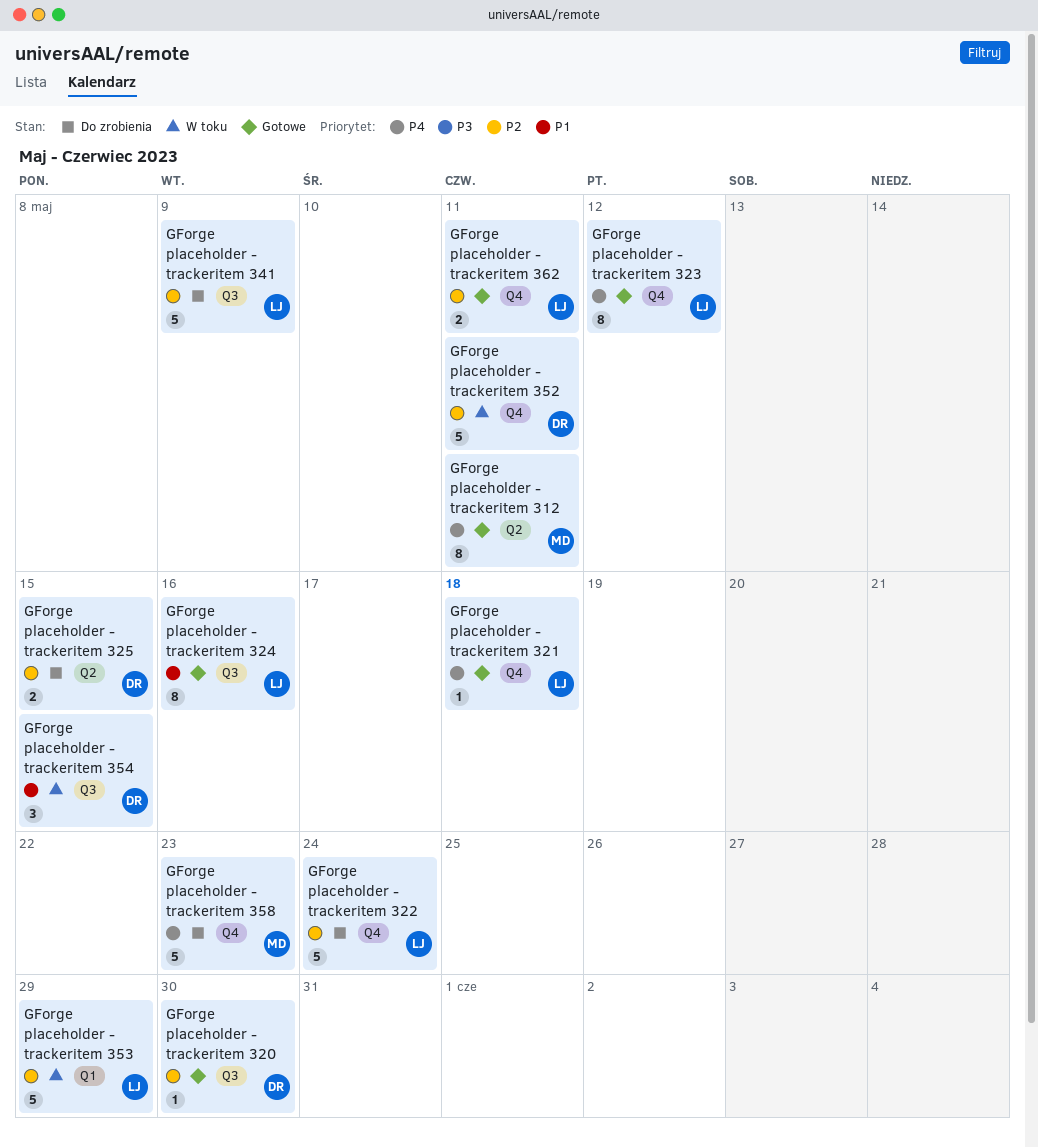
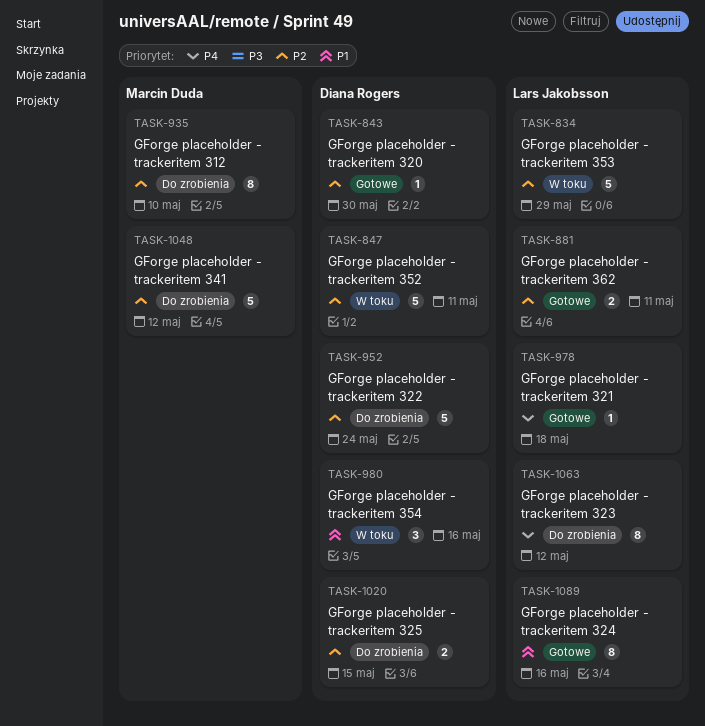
GForge placeholder - trackeritem 312, status: Gotowe -> Do zrobienia
GForge placeholder - trackeritem 312, priority: P4 -> P2
GForge placeholder - trackeritem 312, due: May 11 -> May 10
GForge placeholder - trackeritem 322, owner: Lars Jakobsson -> Diana Rogers
GForge placeholder - trackeritem 323, status: Gotowe -> Do zrobienia
GForge placeholder - trackeritem 341, owner: Lars Jakobsson -> Marcin Duda
GForge placeholder - trackeritem 341, due: May 9 -> May 12
GForge placeholder - trackeritem 354, due: May 15 -> May 16
GForge placeholder - trackeritem 358: present -> none

